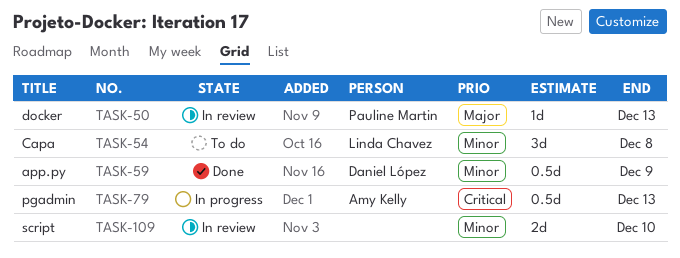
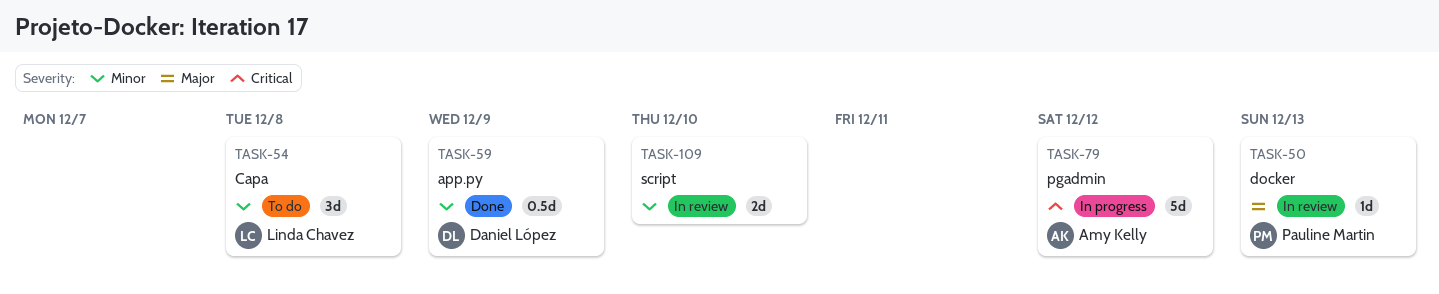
TASK-79, estimate: 0.5d -> 5d
TASK-79, due: Dec 13 -> Dec 12

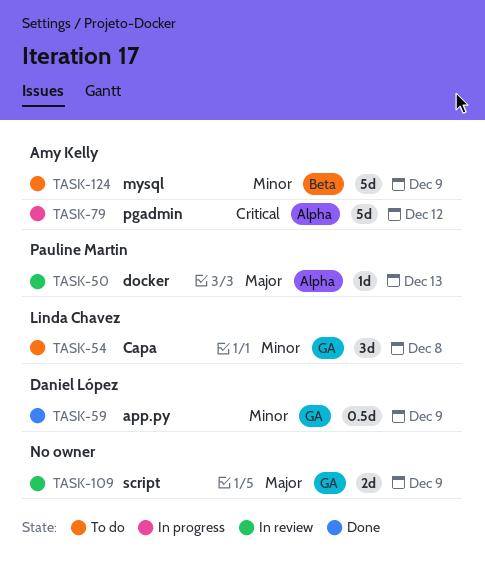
TASK-109, priority: Minor -> Major
TASK-109, due: Dec 10 -> Dec 9
TASK-124: none -> present

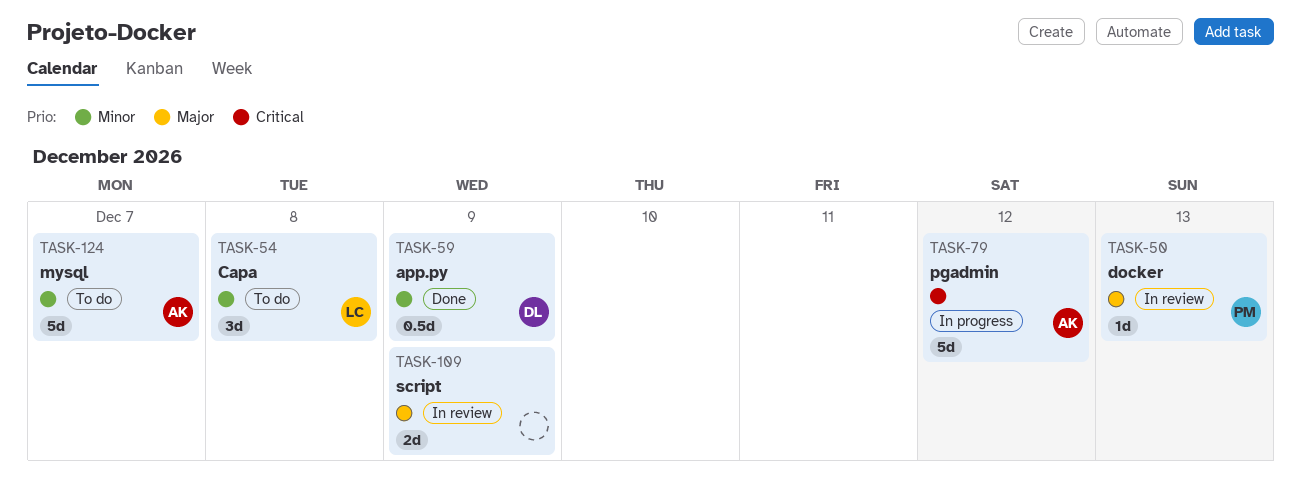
TASK-124, due: Dec 9 -> Dec 7

